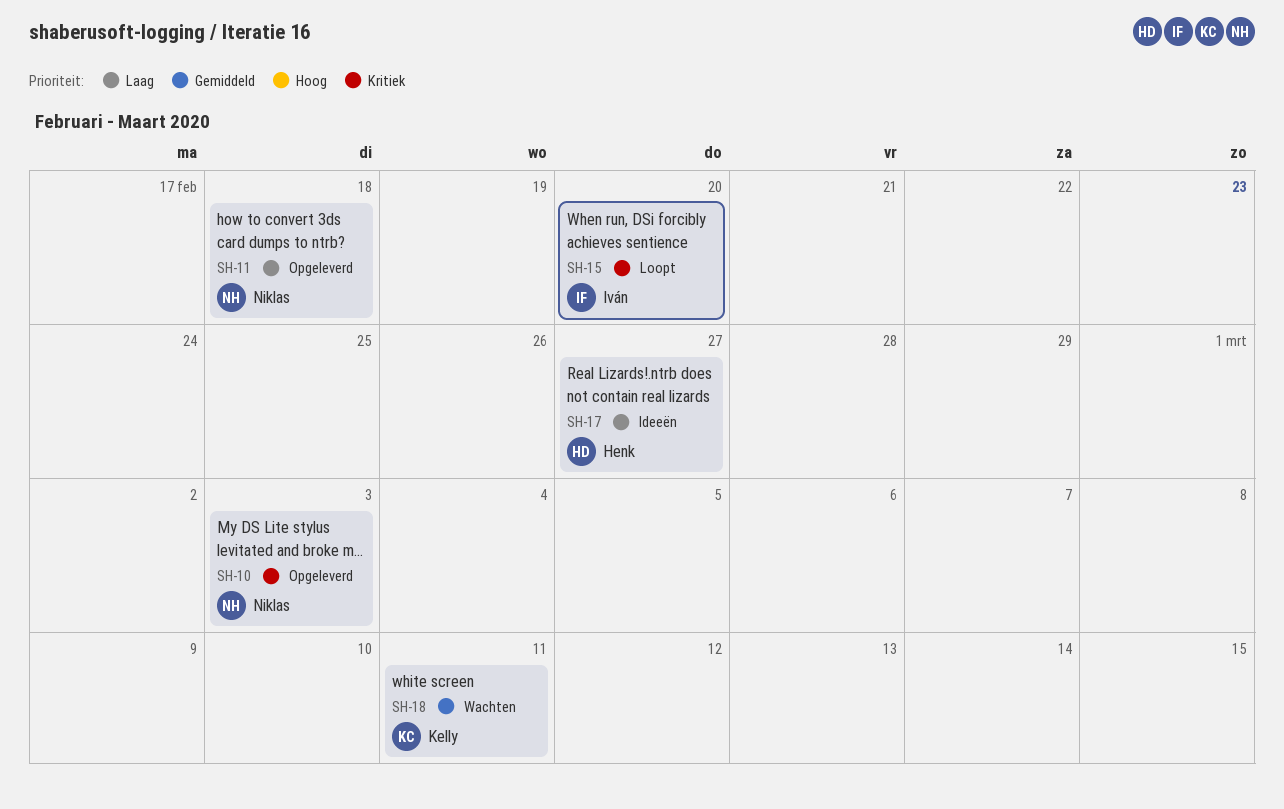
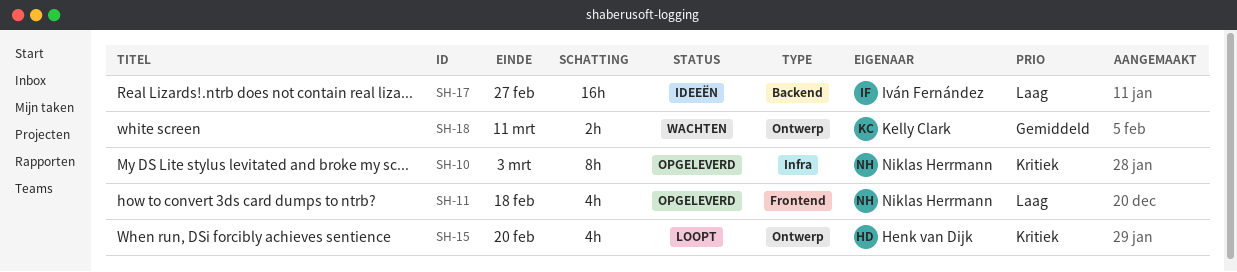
SH-15, owner: Iván Fernández -> Henk van Dijk
SH-17, owner: Henk van Dijk -> Iván Fernández

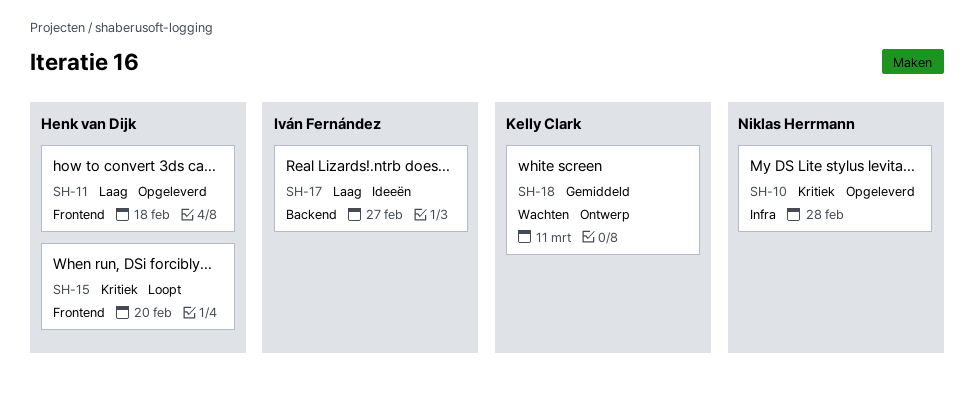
SH-10, due: Mar 3 -> Feb 28
SH-11, owner: Niklas Herrmann -> Henk van Dijk
SH-15, label: Ontwerp -> Frontend

